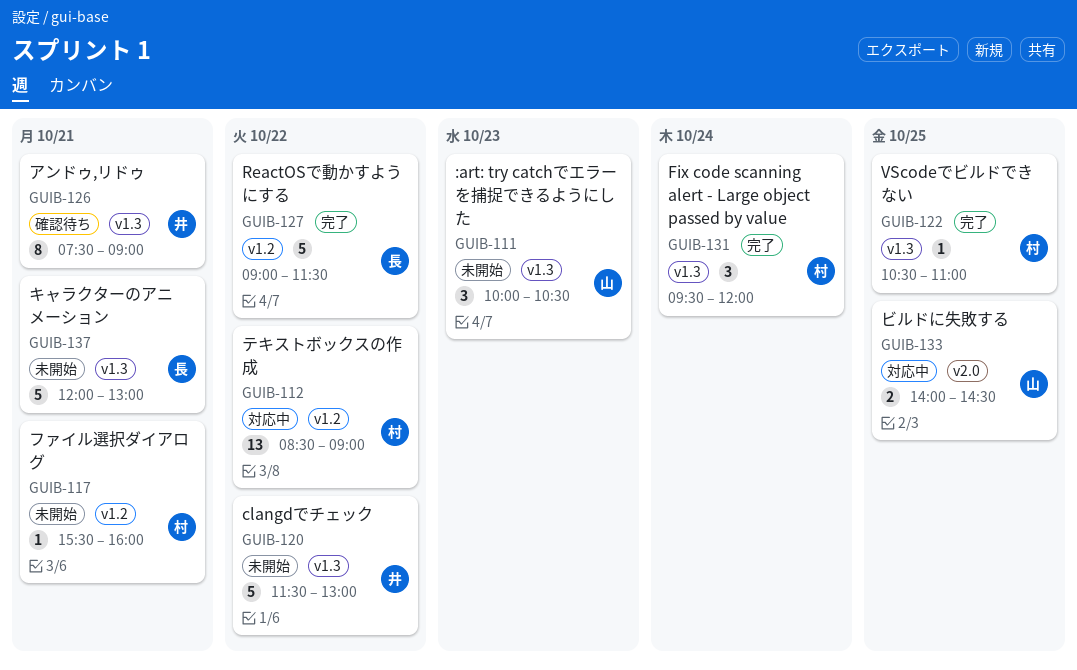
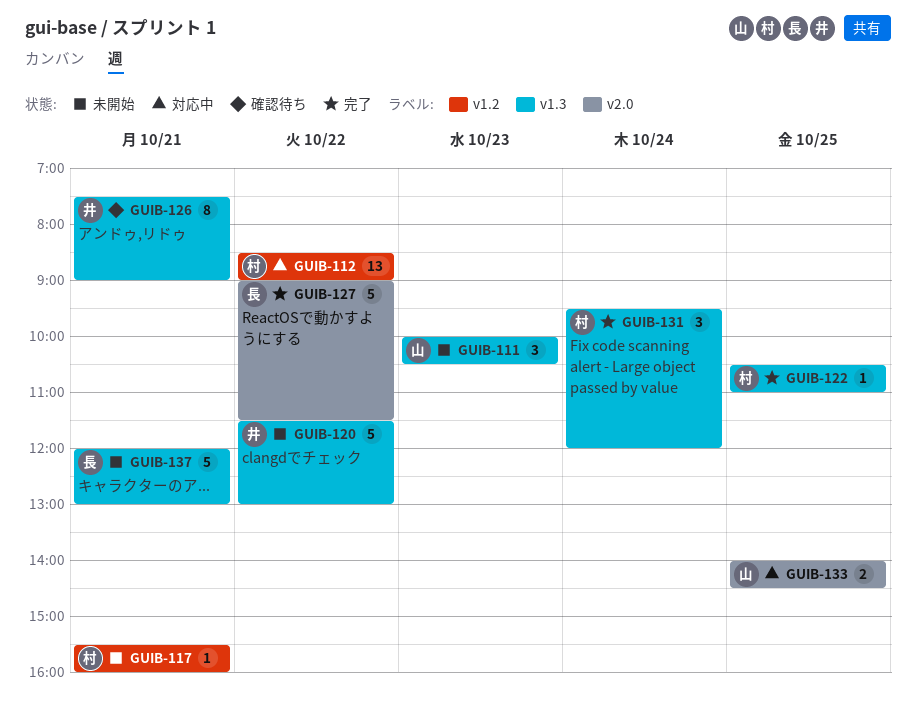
GUIB-127, label: v1.2 -> v2.0

